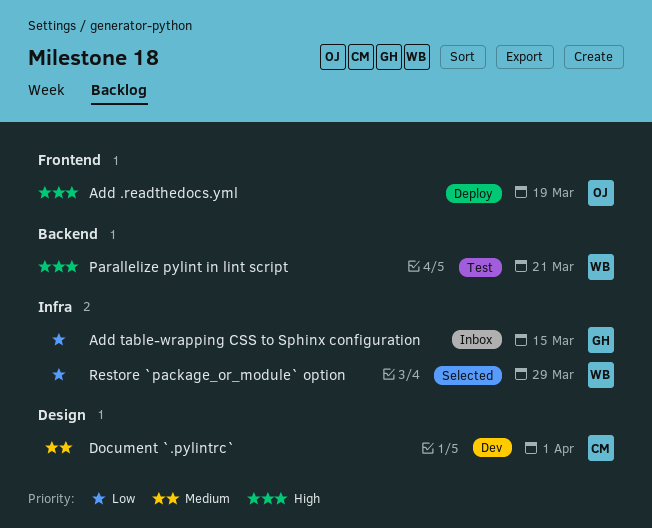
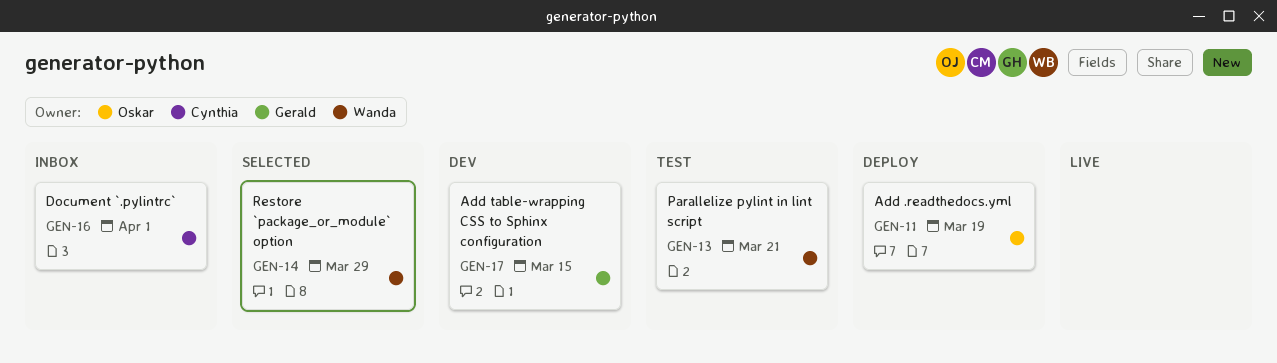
Add table-wrapping CSS to Sphinx configuration, status: Inbox -> Dev
Document `.pylintrc`, status: Dev -> Inbox

